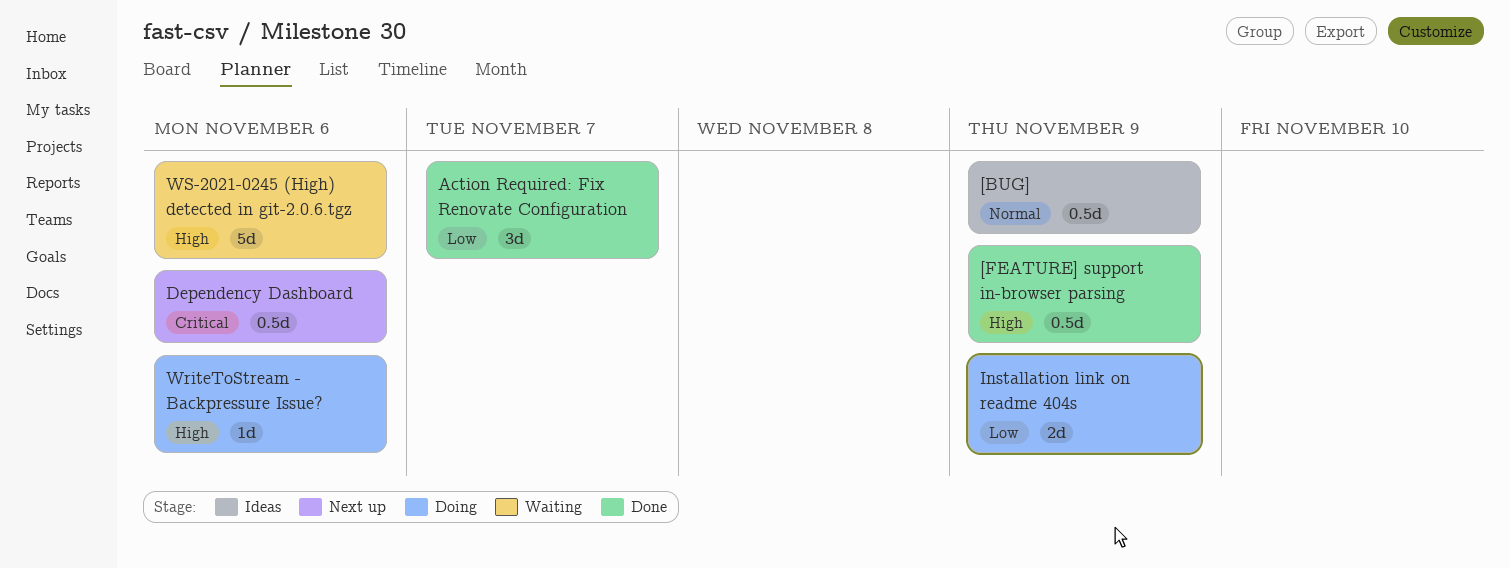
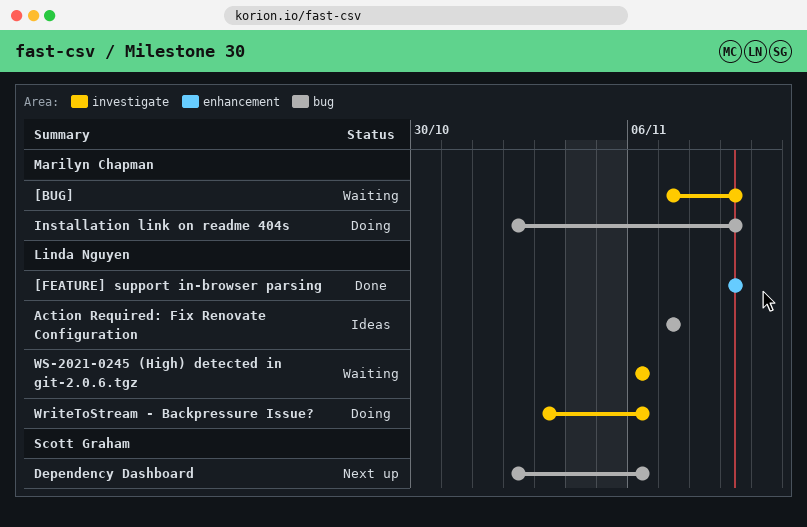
[BUG], status: Ideas -> Waiting
Action Required: Fix Renovate Configuration, status: Done -> Ideas

